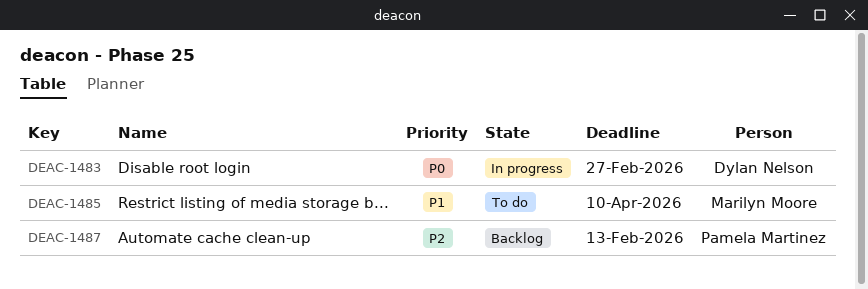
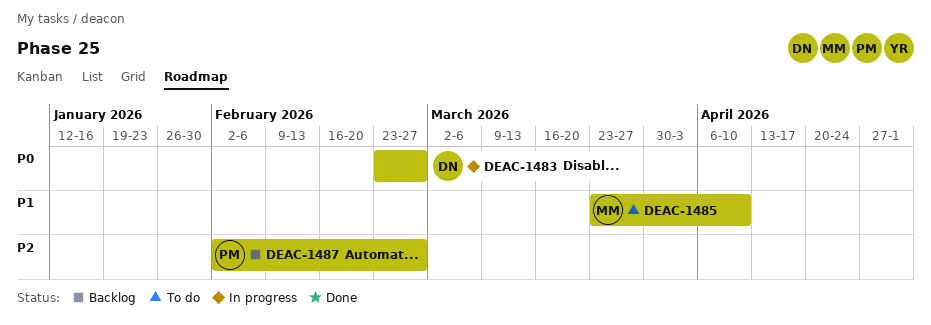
DEAC-1487, due: Feb 13 -> Feb 27

